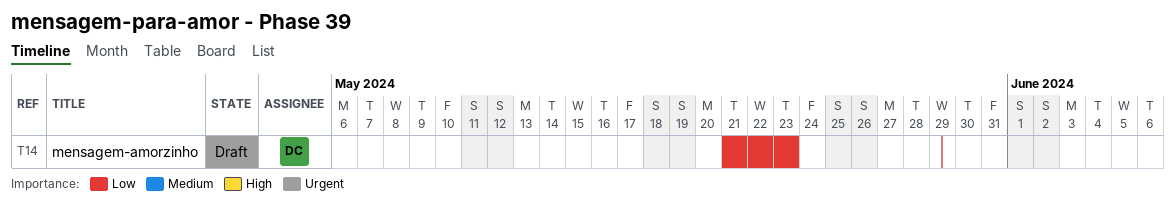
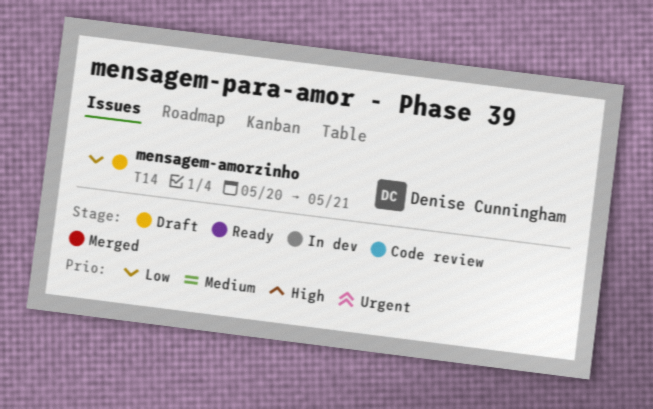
T14, start: May 21 -> May 20
T14, due: May 23 -> May 21

